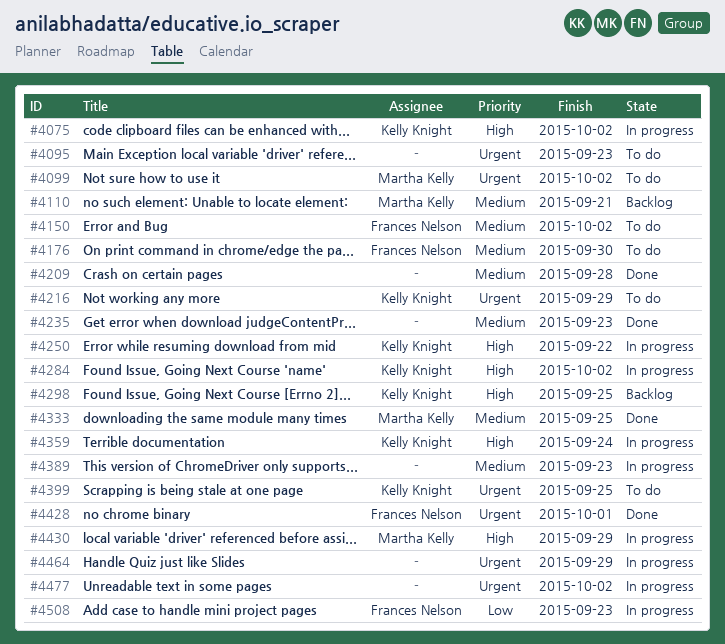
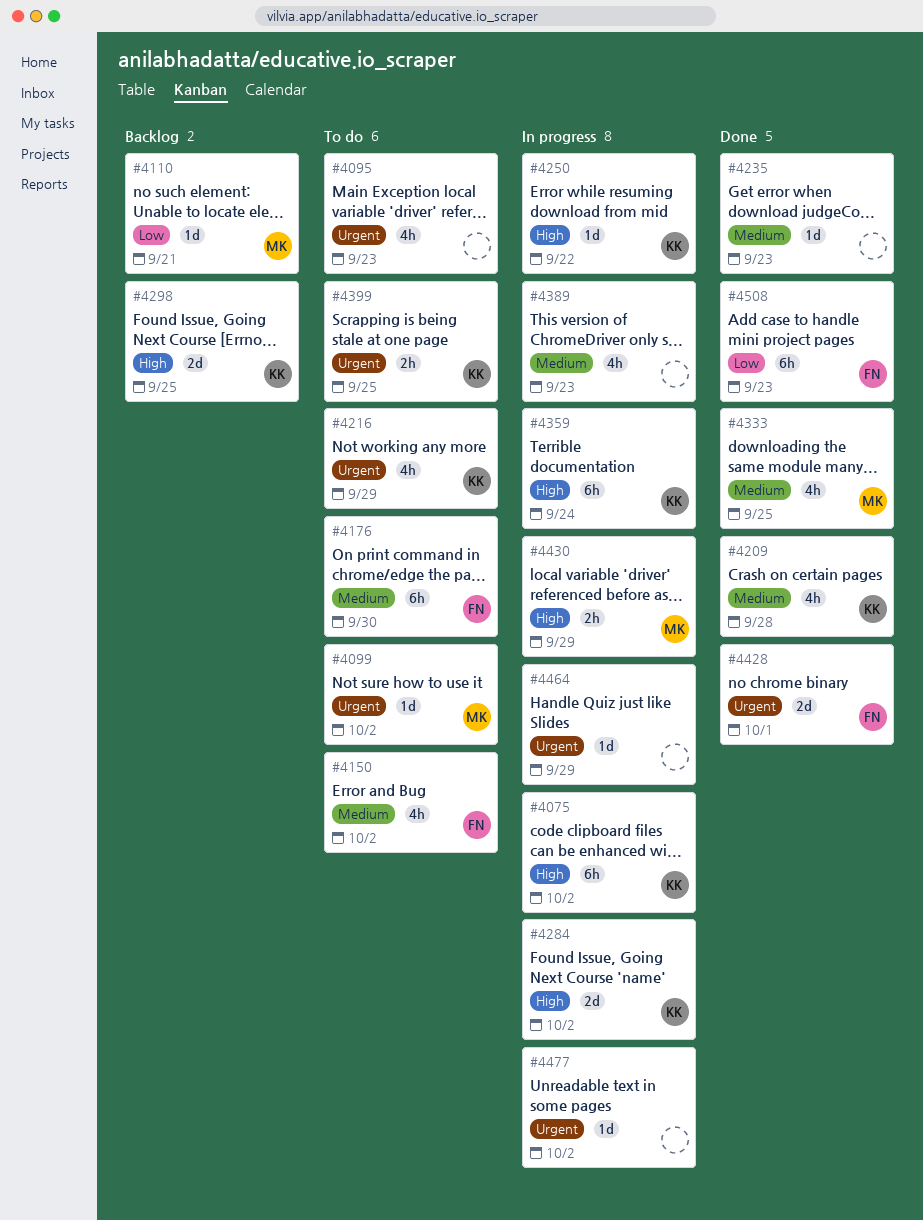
#4110, priority: Medium -> Low
#4209, owner: none -> Kelly Knight
#4508, status: In progress -> Done

